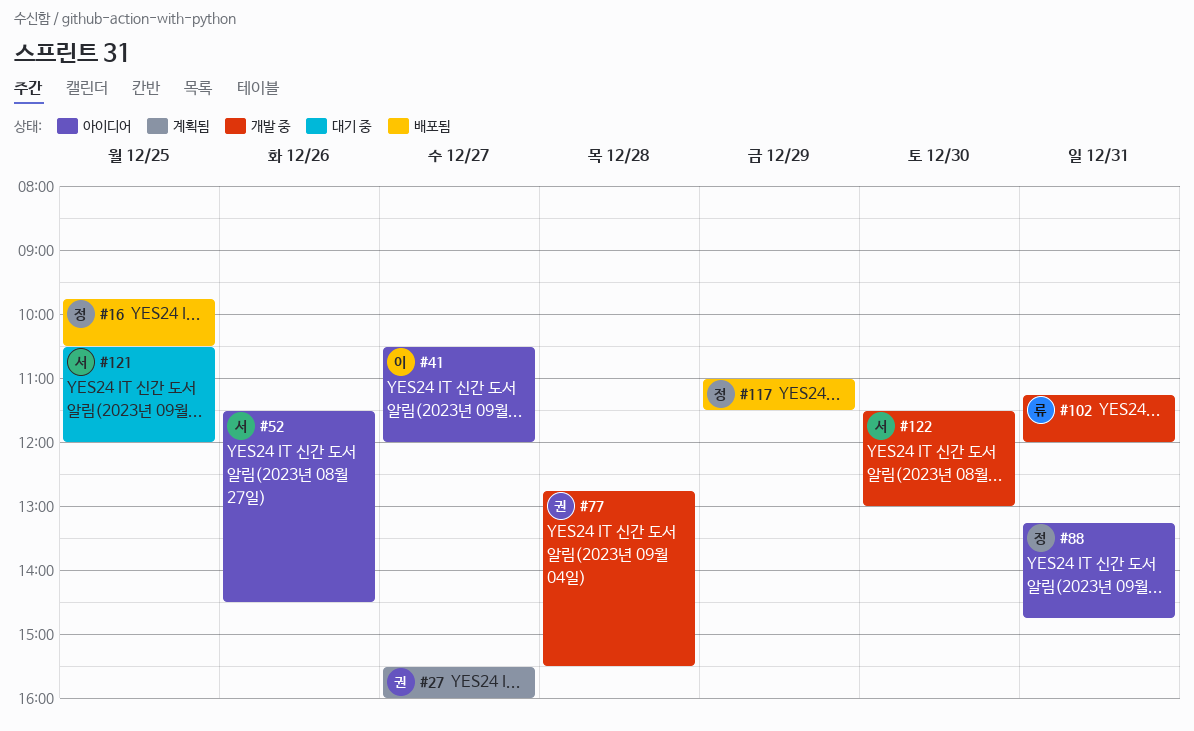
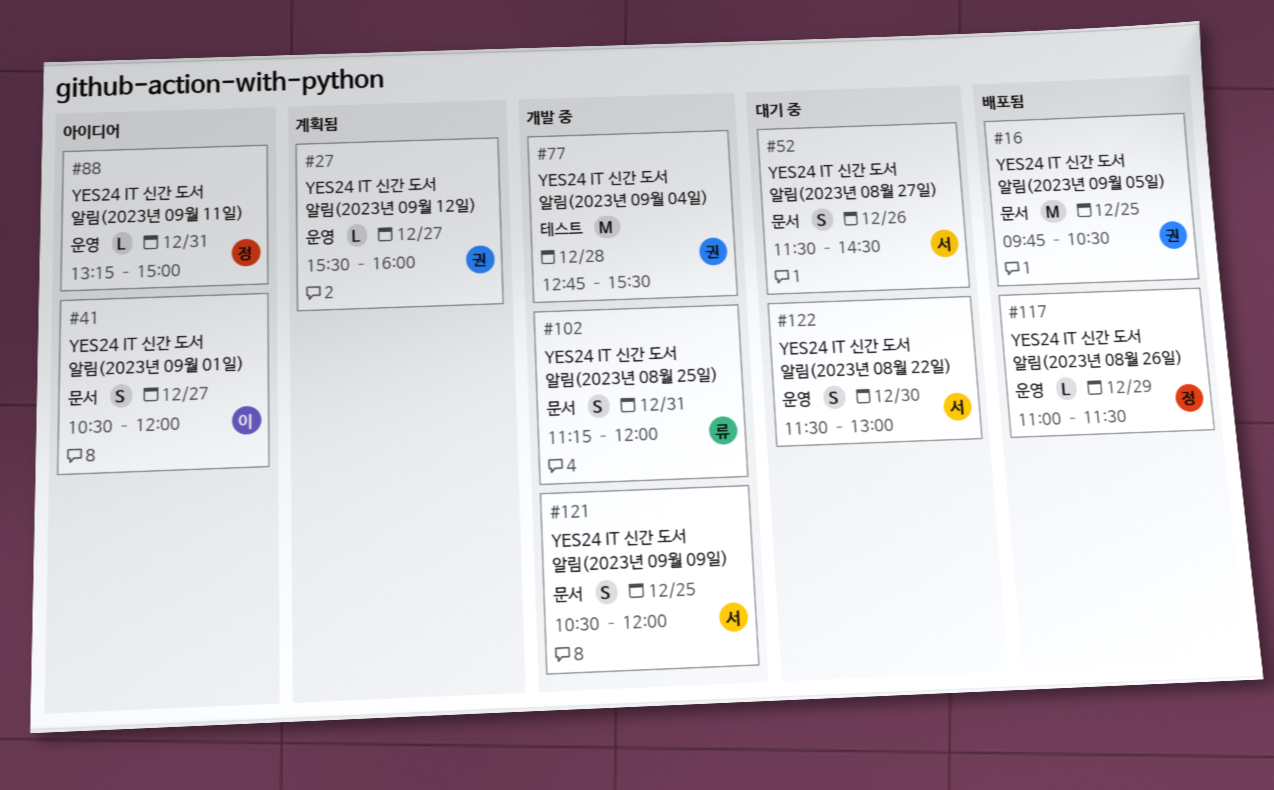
#16, owner: 정 -> 권
#52, status: 아이디어 -> 대기 중
#88, ends: 14:45 -> 15:00
#121, status: 대기 중 -> 개발 중
#122, status: 개발 중 -> 대기 중

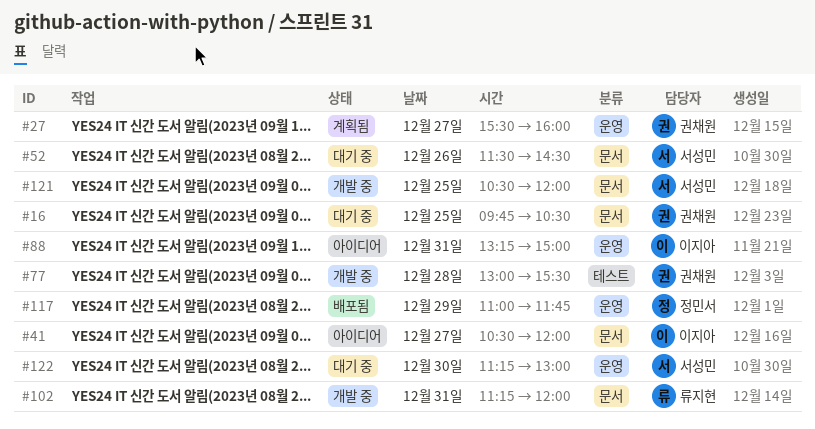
#16, status: 배포됨 -> 대기 중
#77, begins: 12:45 -> 13:00
#88, owner: 정민서 -> 이지아
#117, ends: 11:30 -> 11:45
#122, begins: 11:30 -> 11:15

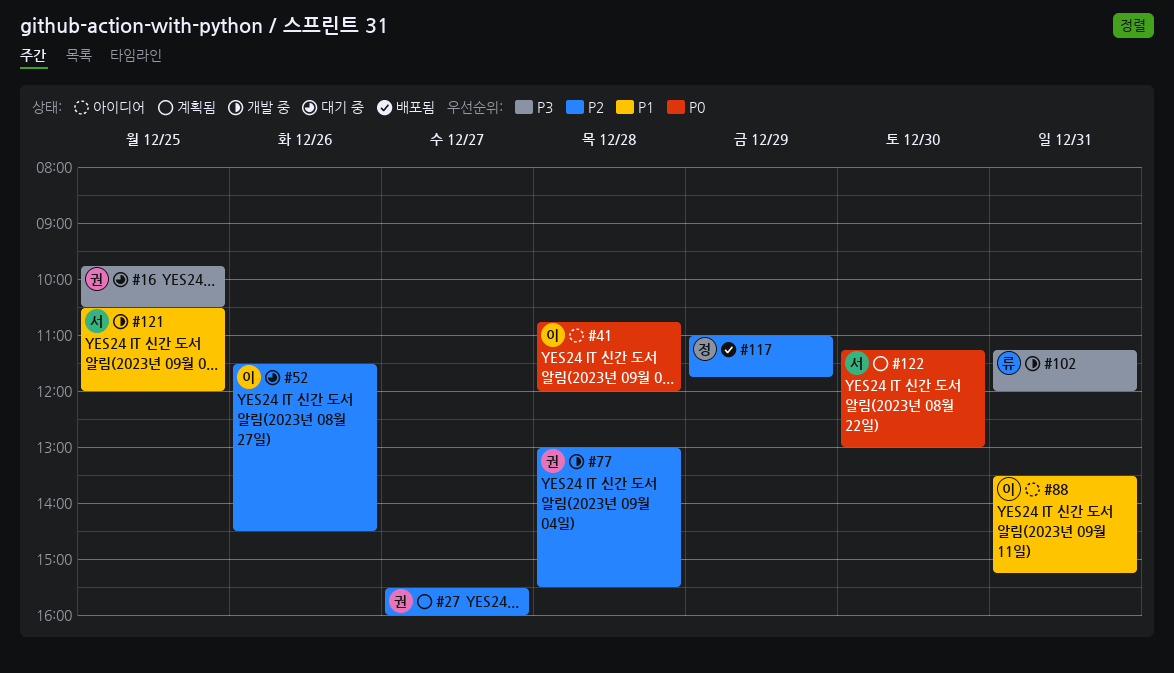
#41, day: Dec 27 -> Dec 28
#41, begins: 10:30 -> 10:45
#52, owner: 서성민 -> 이지아
#88, begins: 13:15 -> 13:30
#88, ends: 15:00 -> 15:15
#122, status: 대기 중 -> 계획됨

